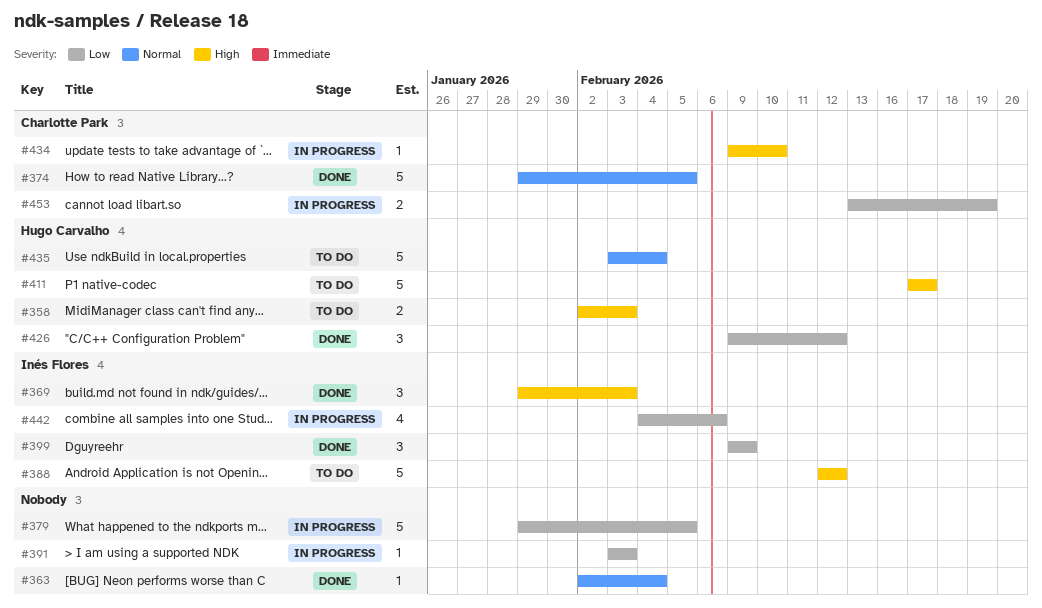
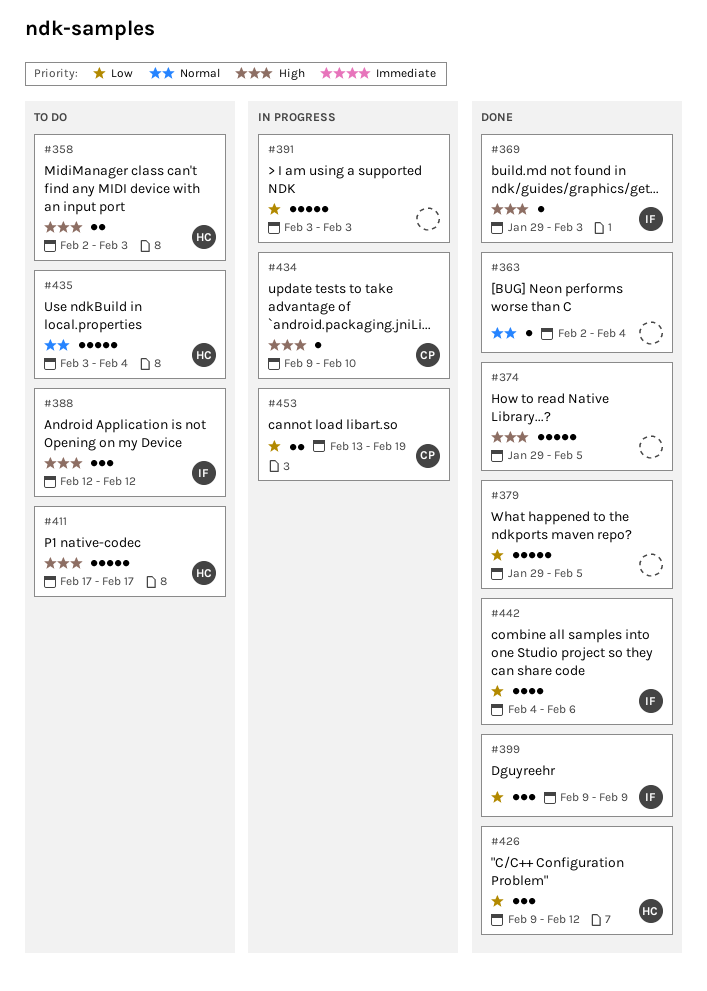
#369, estimate: 3 -> 1
#374, owner: Charlotte Park -> none
#374, priority: Normal -> High
#379, status: In progress -> Done
#388, estimate: 5 -> 3
#391, estimate: 1 -> 5
#442, status: In progress -> Done

